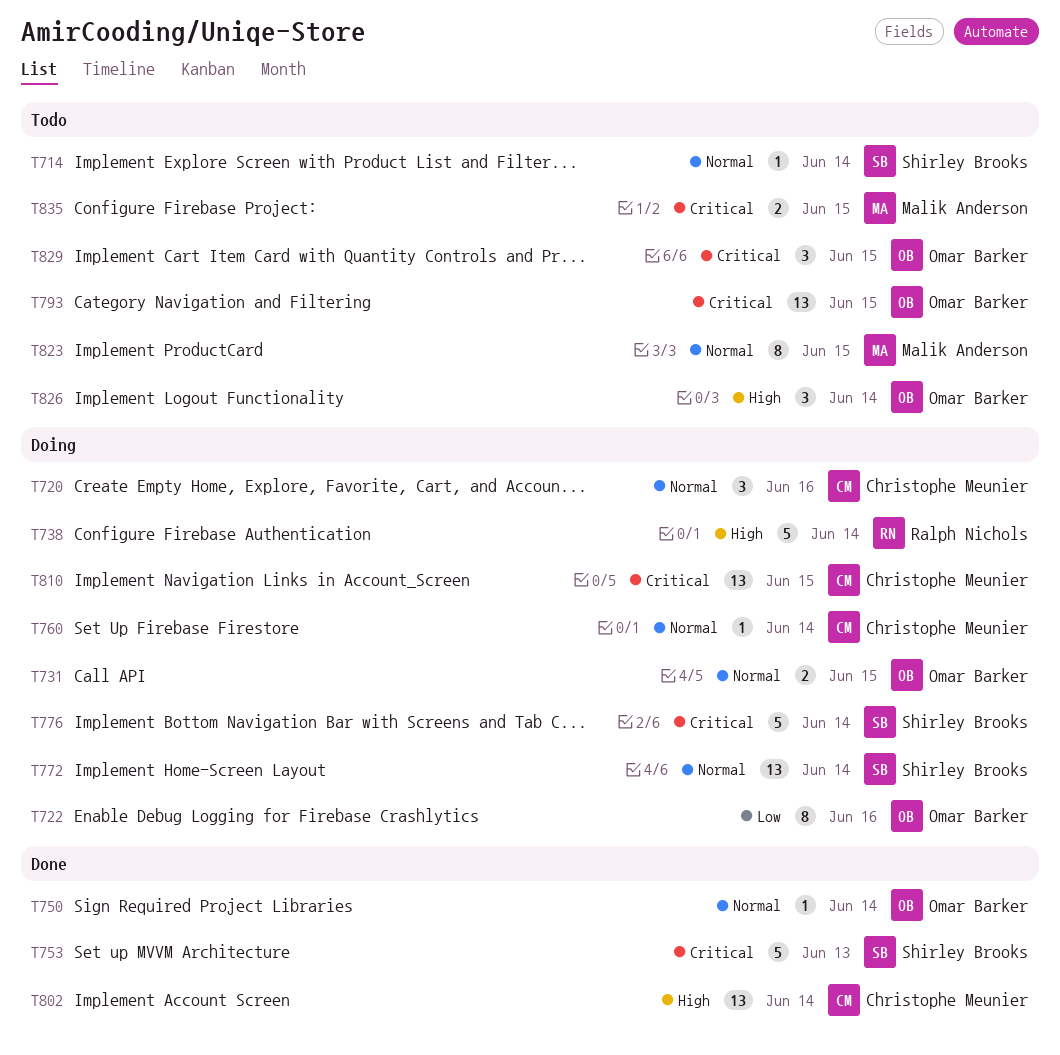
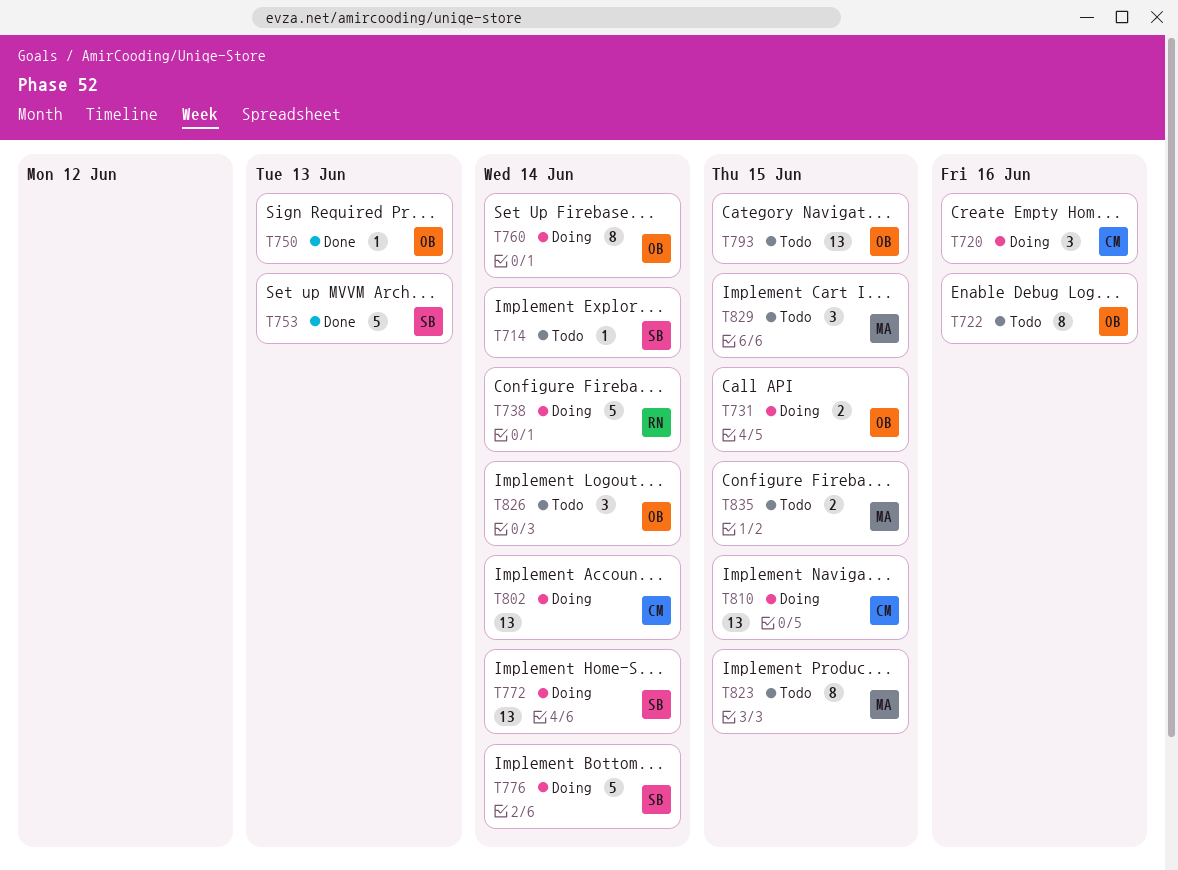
T722, status: Doing -> Todo
T750, due: Jun 14 -> Jun 13
T760, owner: Christophe Meunier -> Omar Barker
T760, estimate: 1 -> 8
T802, status: Done -> Doing
T829, owner: Omar Barker -> Malik Anderson

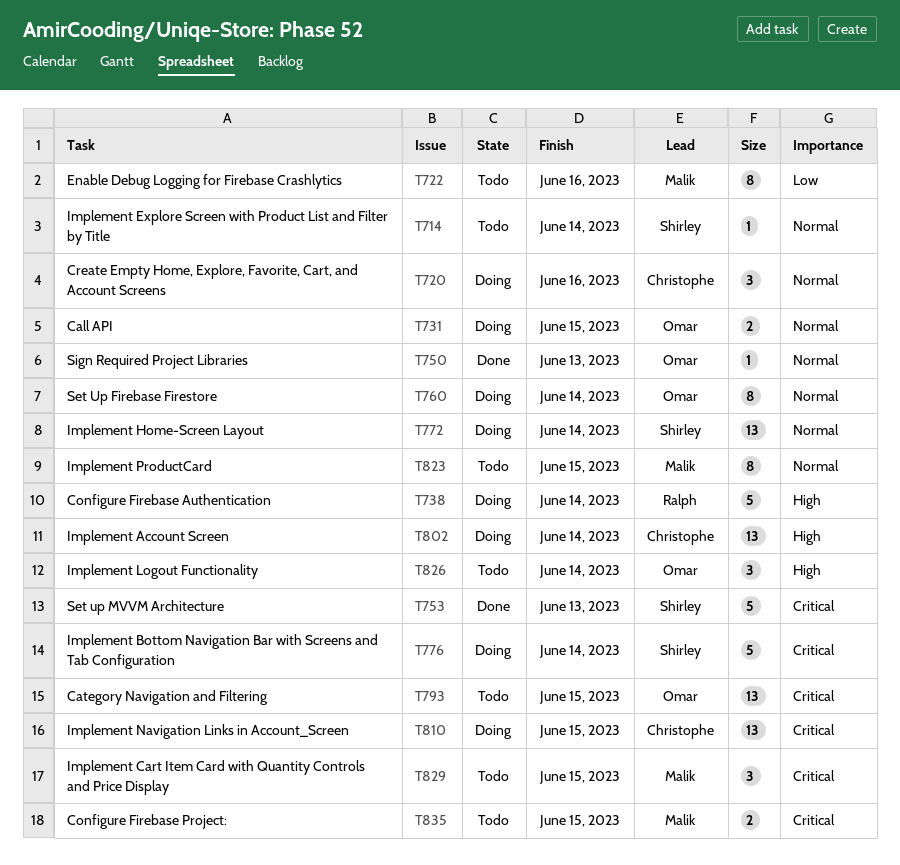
T722, owner: Omar -> Malik

